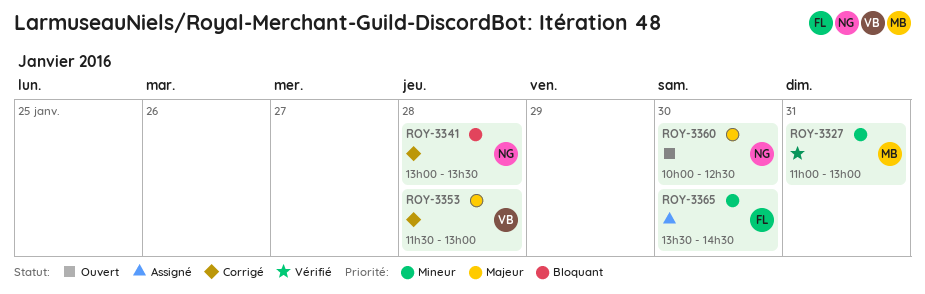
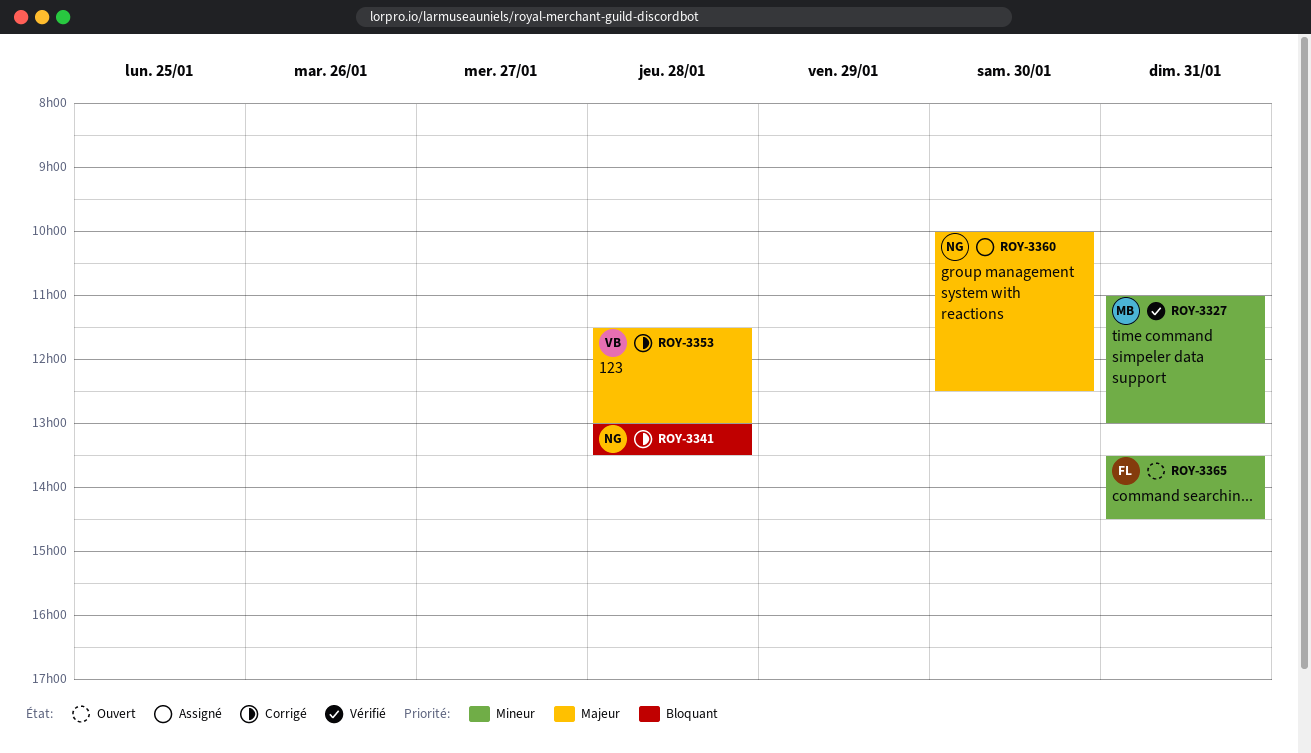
ROY-3360, status: Ouvert -> Assigné
ROY-3365, status: Assigné -> Ouvert
ROY-3365, day: Jan 30 -> Jan 31

